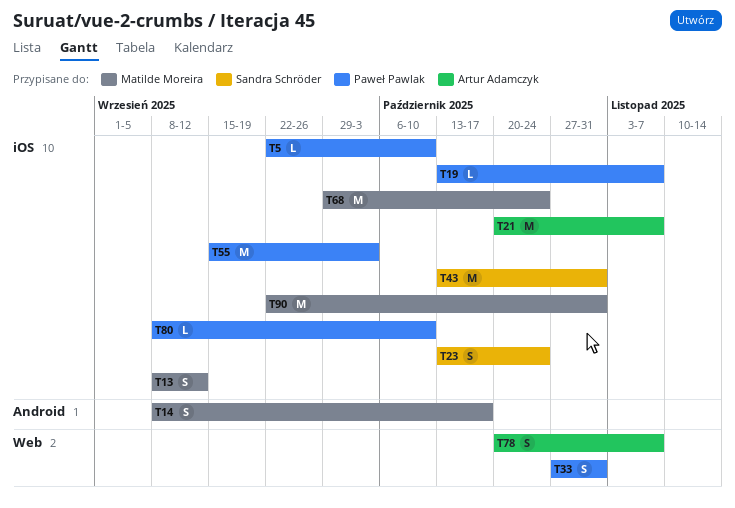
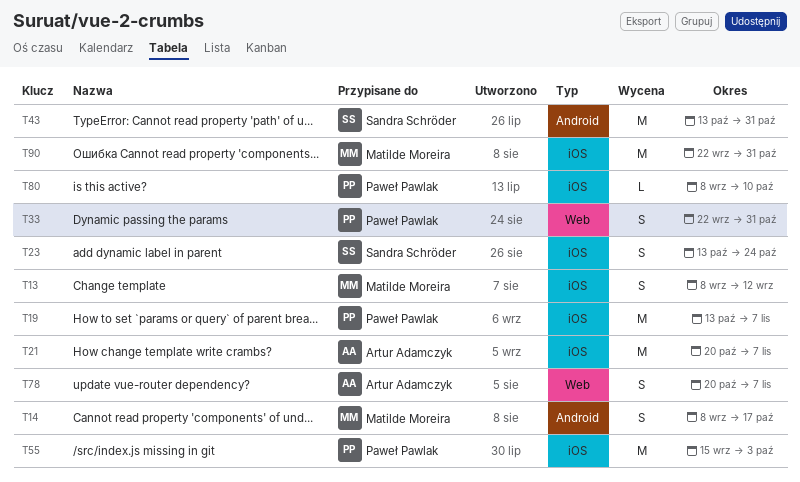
T5: present -> none
T19, estimate: L -> M
T33, start: Oct 27 -> Sep 22
T43, label: iOS -> Android
T68: present -> none

